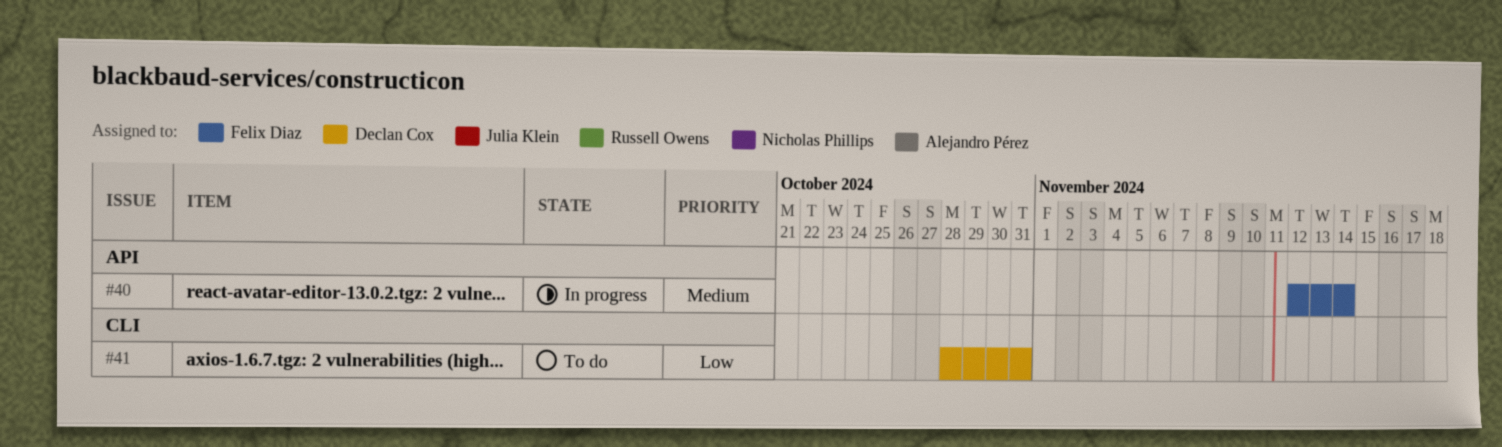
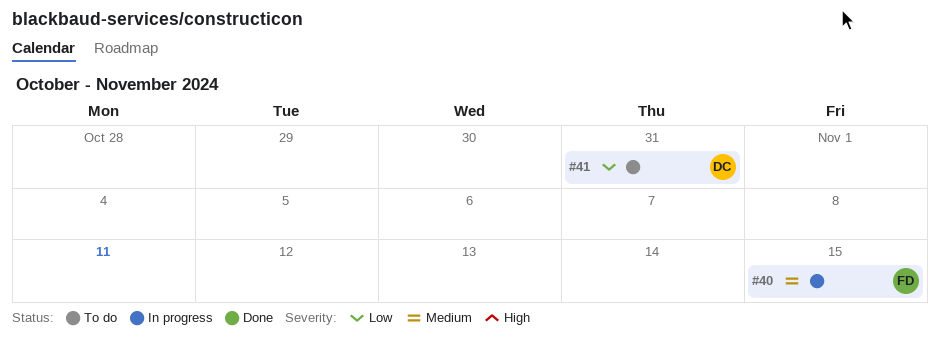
#40, due: Nov 14 -> Nov 15

